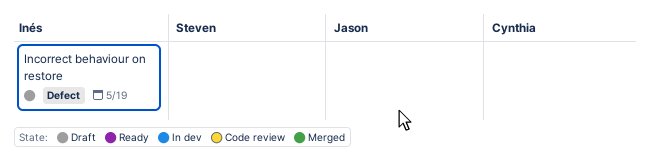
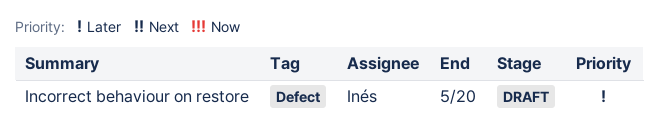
Incorrect behaviour on restore, due: May 19 -> May 20

